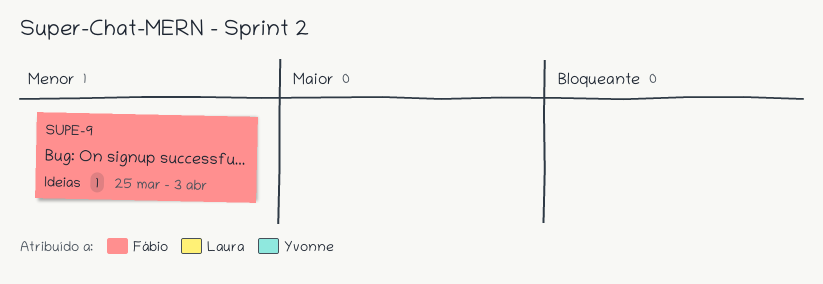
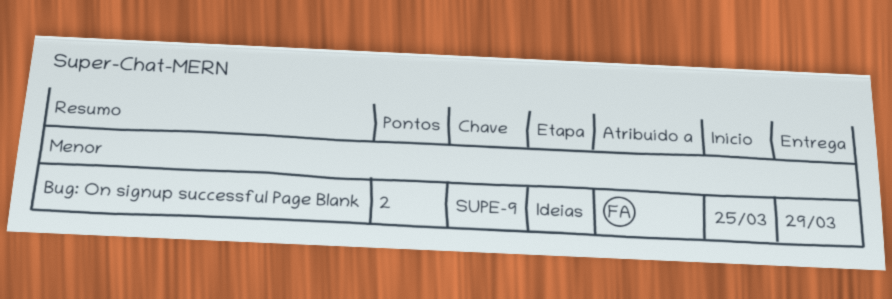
SUPE-9, estimate: 1 -> 2
SUPE-9, due: Apr 3 -> Mar 29

